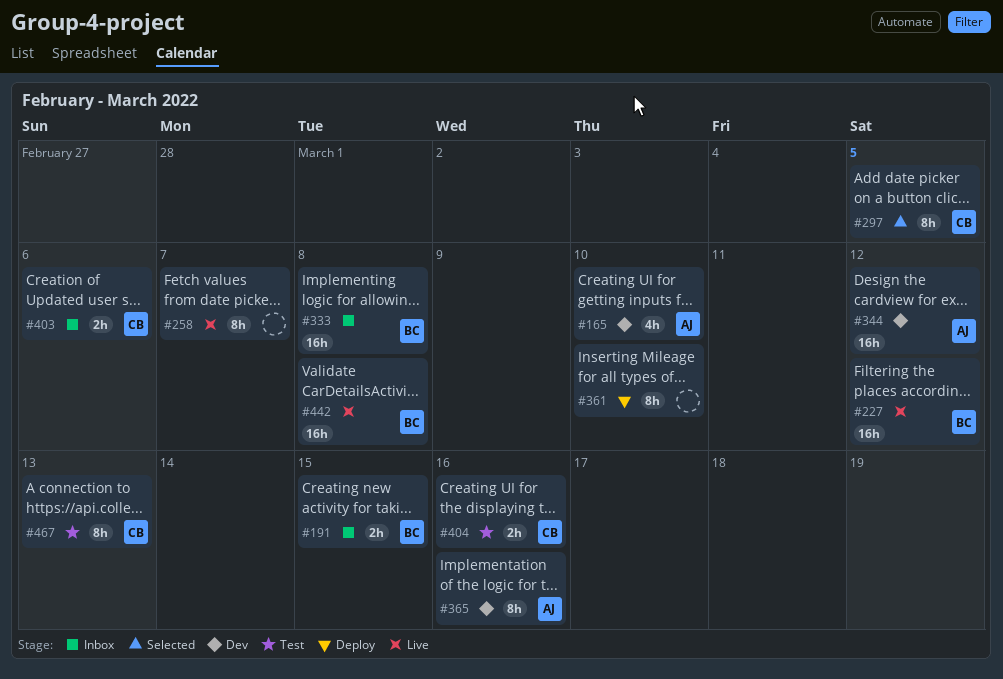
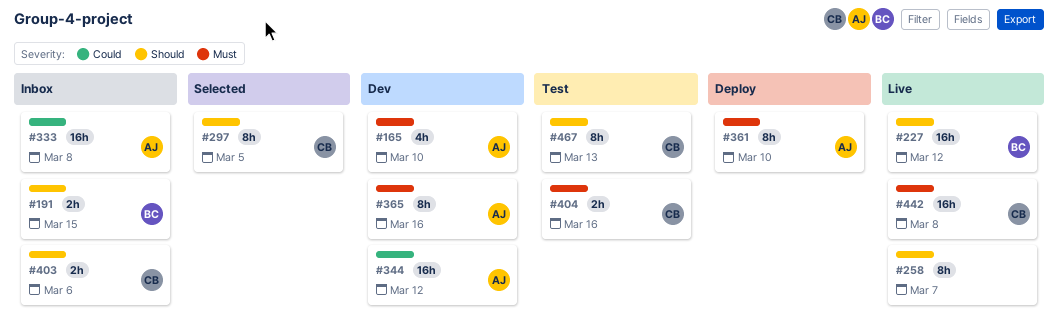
#333, owner: BC -> AJ
#361, owner: none -> AJ
#442, owner: BC -> CB

